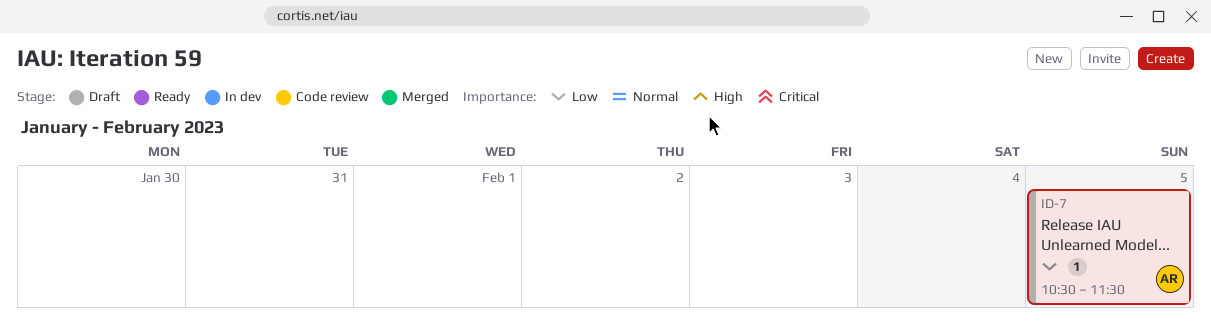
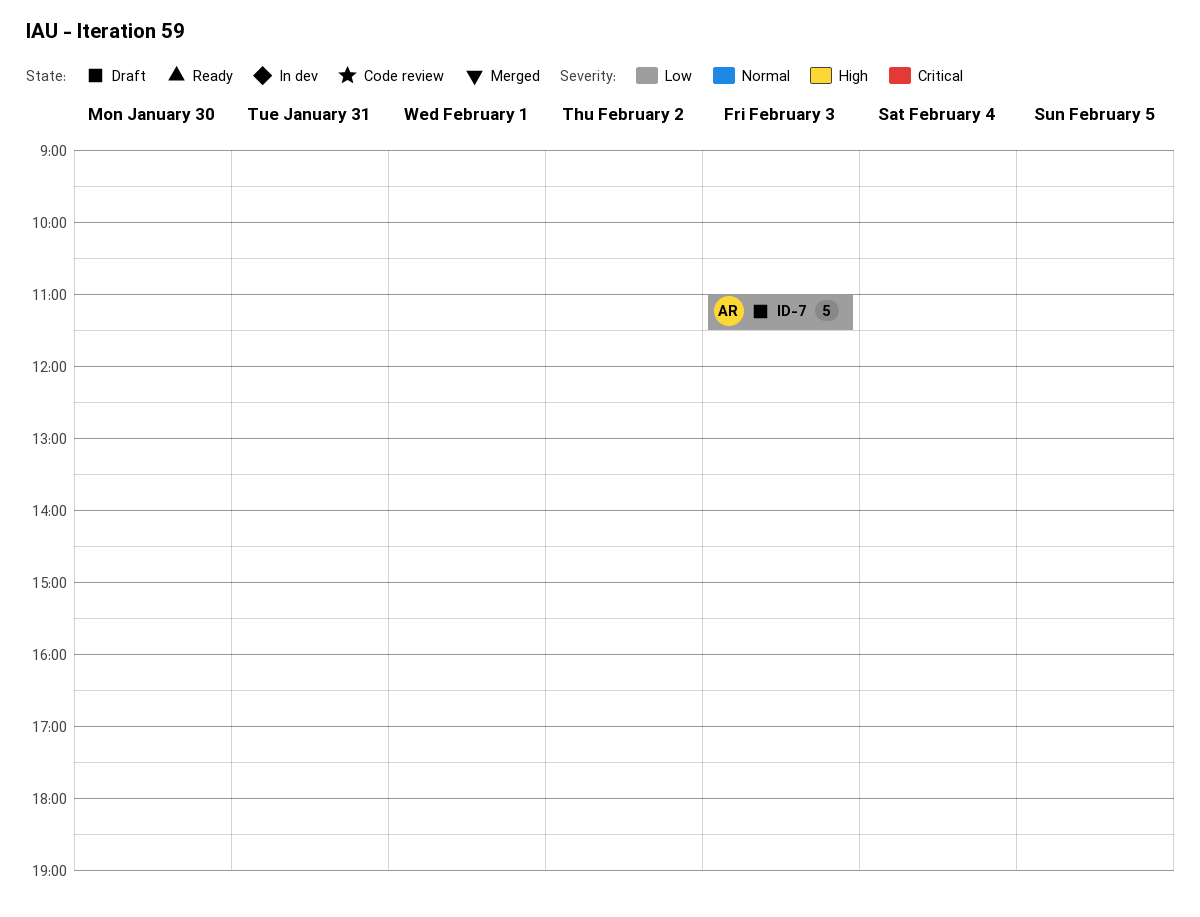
ID-7, estimate: 1 -> 5
ID-7, day: Feb 5 -> Feb 3
ID-7, begins: 10:30 -> 11:00

